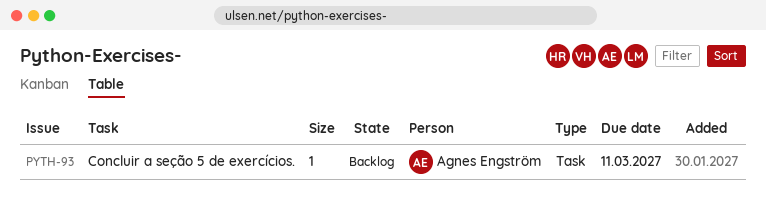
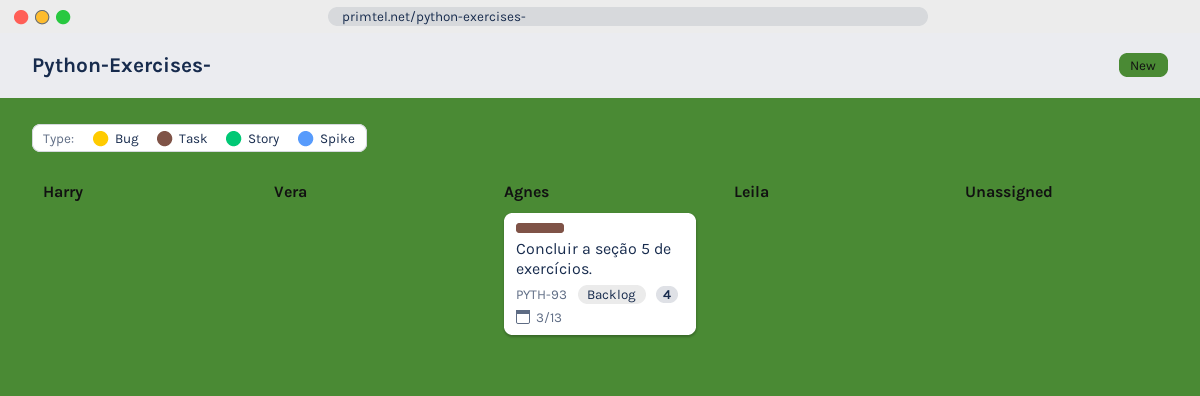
PYTH-93, estimate: 1 -> 4
PYTH-93, due: Mar 11 -> Mar 13

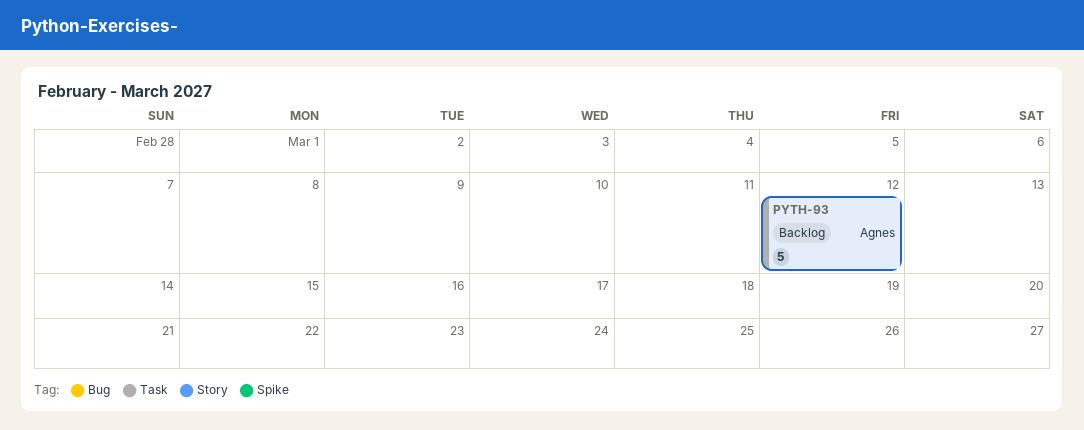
PYTH-93, estimate: 4 -> 5
PYTH-93, due: Mar 13 -> Mar 12

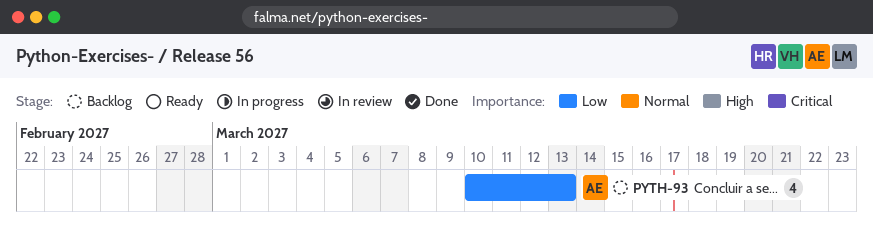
PYTH-93, estimate: 5 -> 4
PYTH-93, due: Mar 12 -> Mar 13

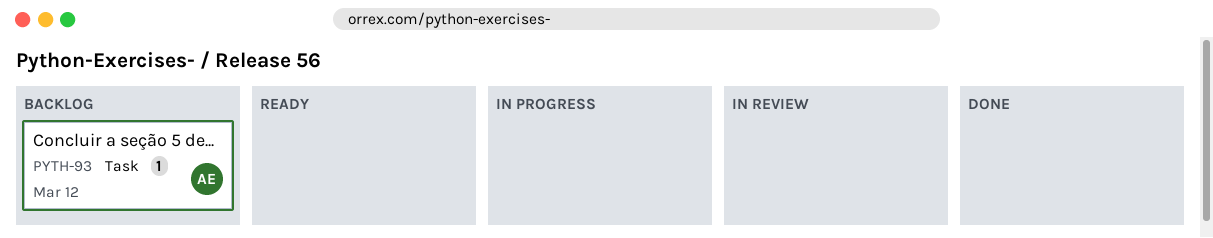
PYTH-93, estimate: 4 -> 1
PYTH-93, due: Mar 13 -> Mar 12

